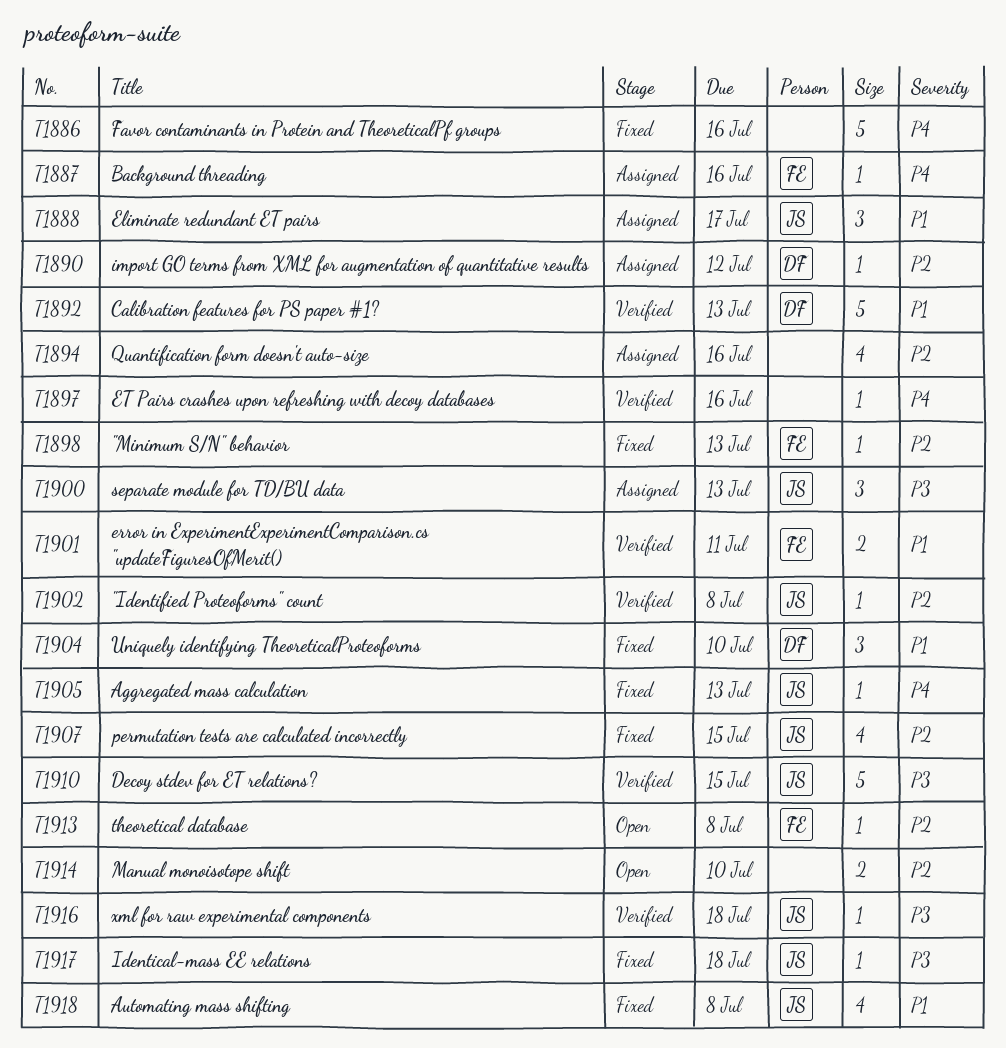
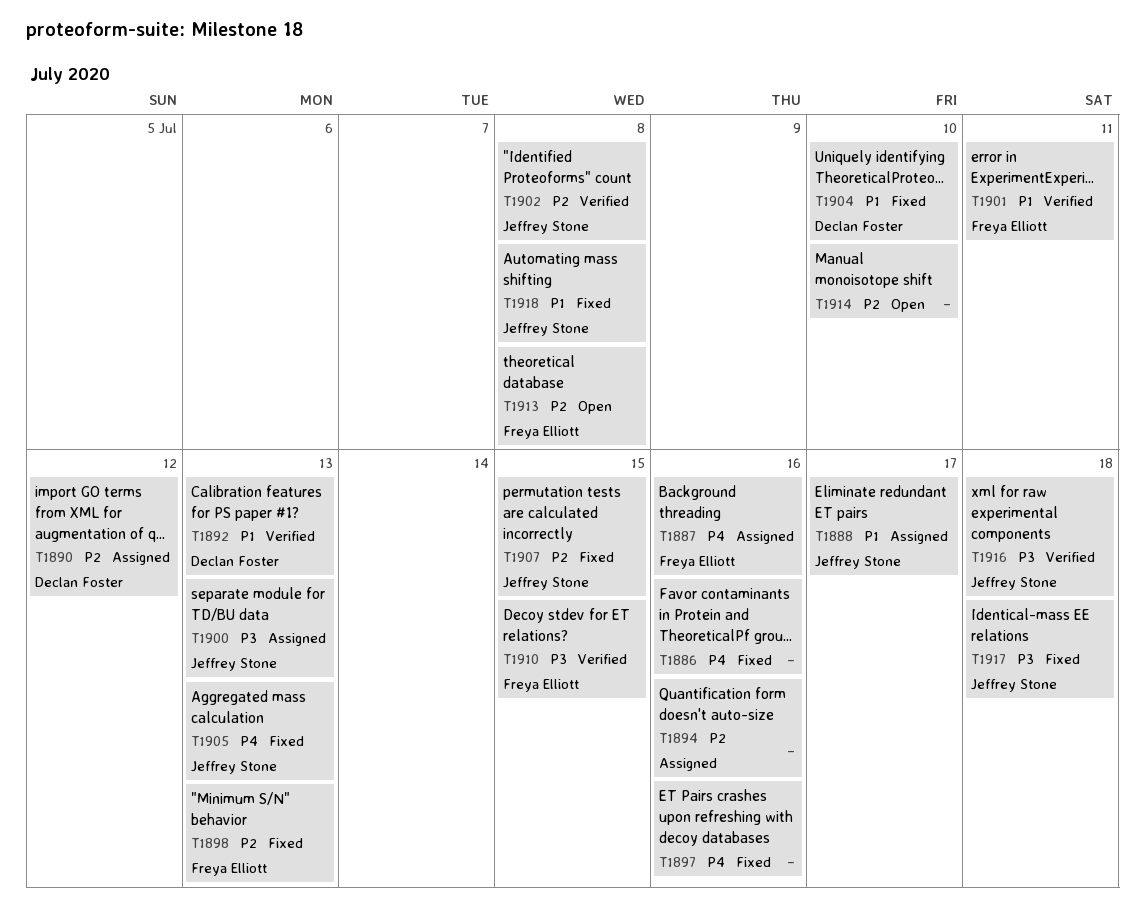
T1897, status: Verified -> Fixed
T1910, owner: Jeffrey Stone -> Freya Elliott

